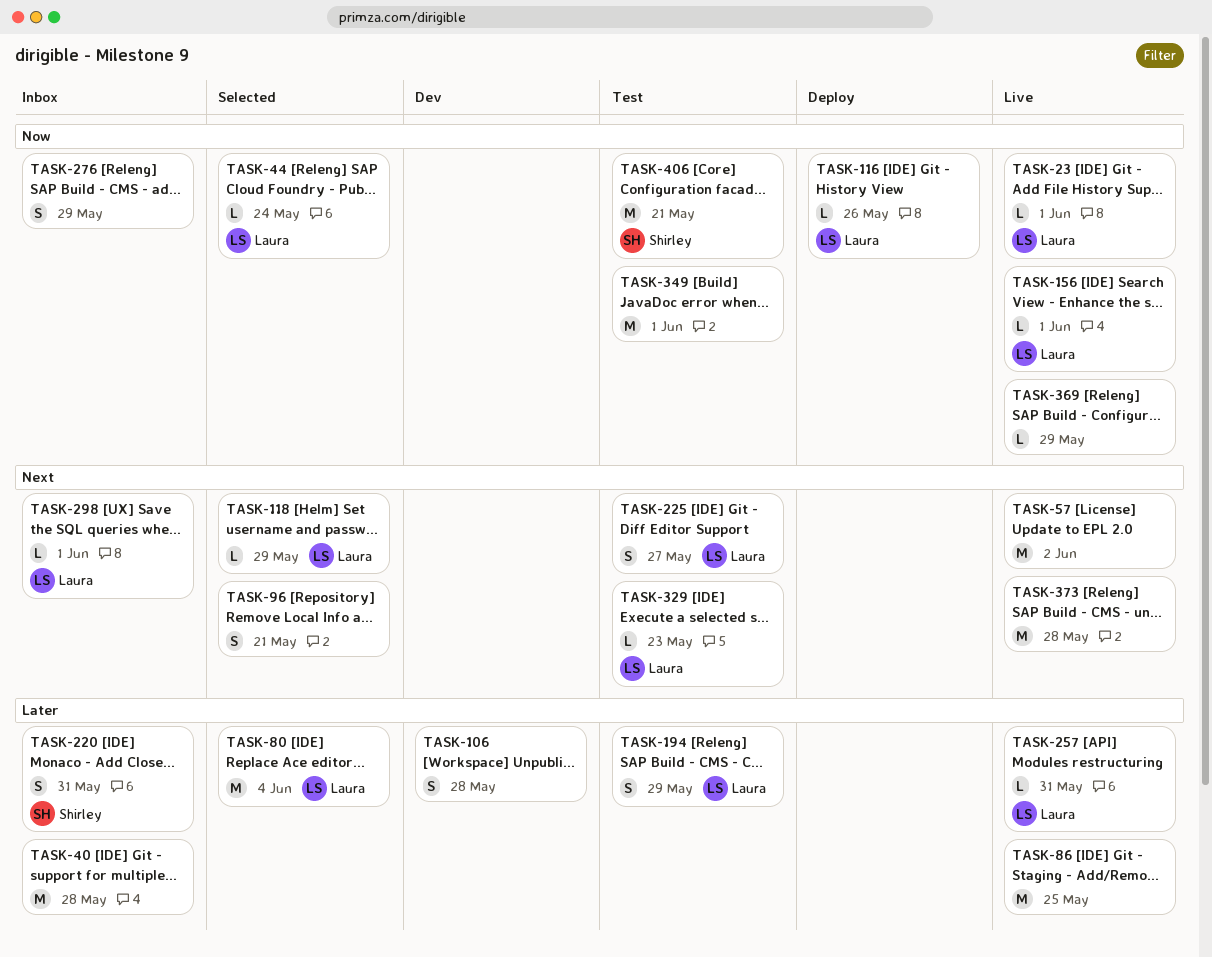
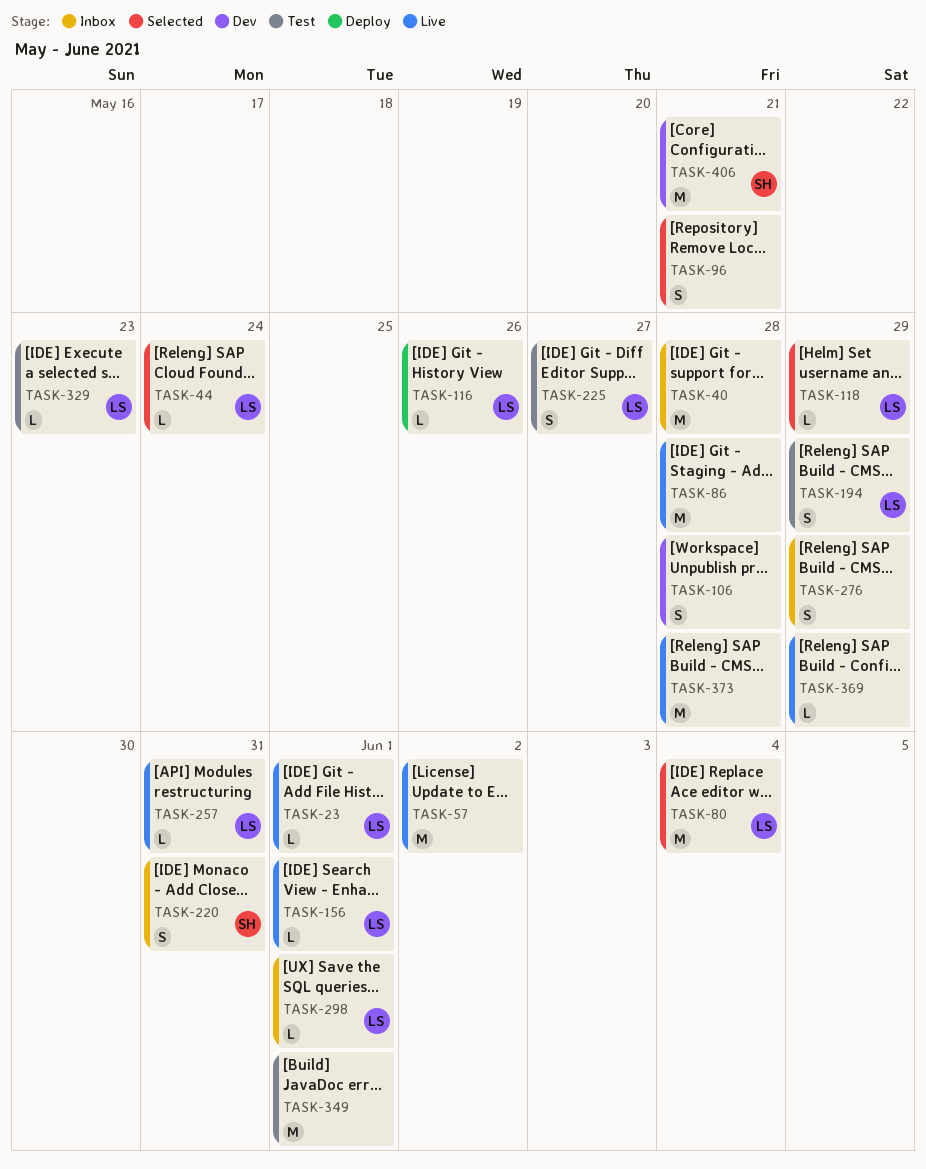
TASK-86, due: May 25 -> May 28
TASK-406, status: Test -> Dev

